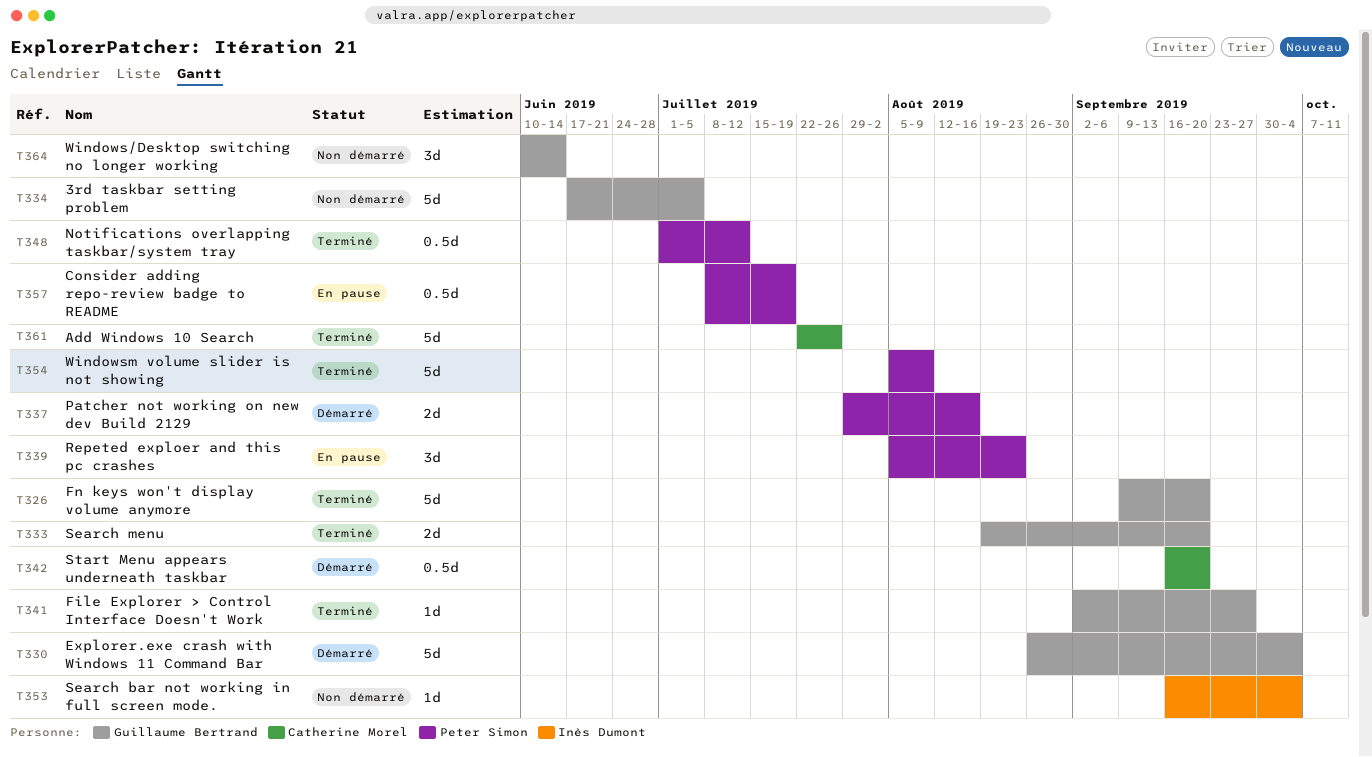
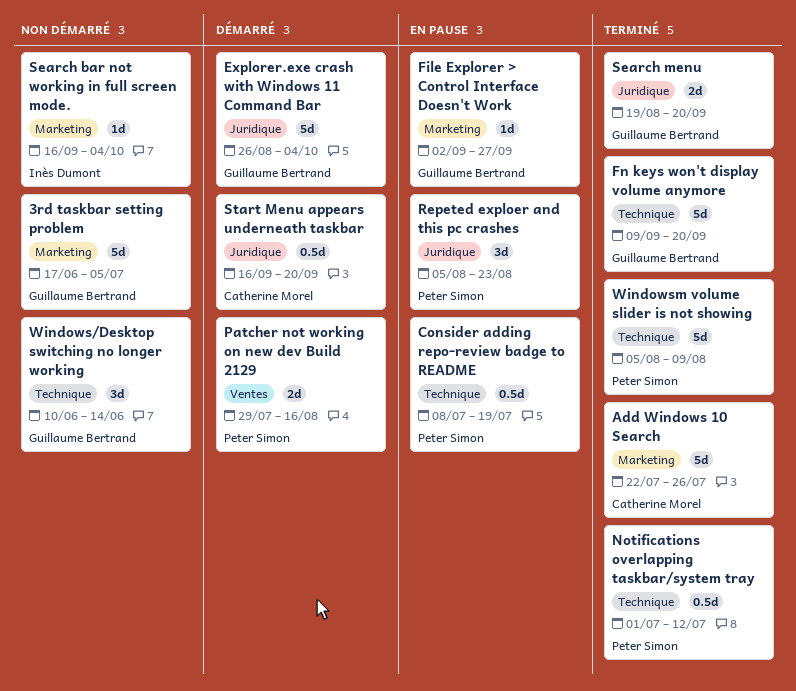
File Explorer > Control Interface Doesn't Work, status: Terminé -> En pause

